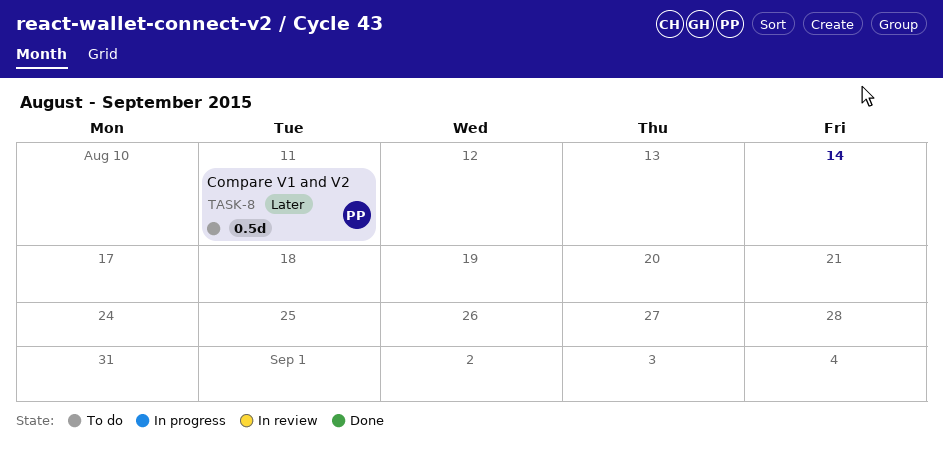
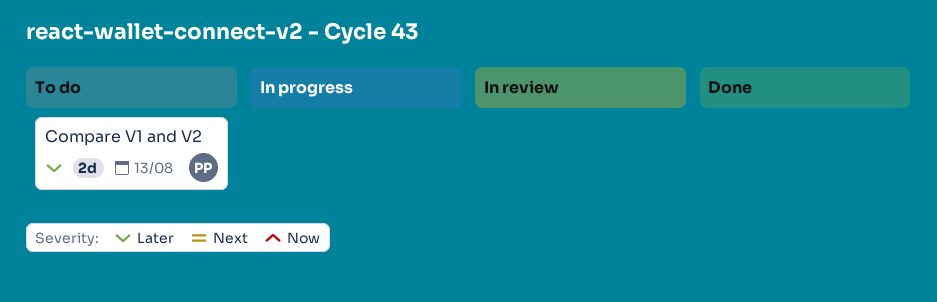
Compare V1 and V2, estimate: 0.5d -> 2d
Compare V1 and V2, due: Aug 11 -> Aug 13

